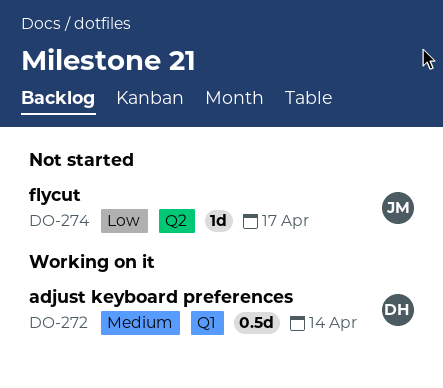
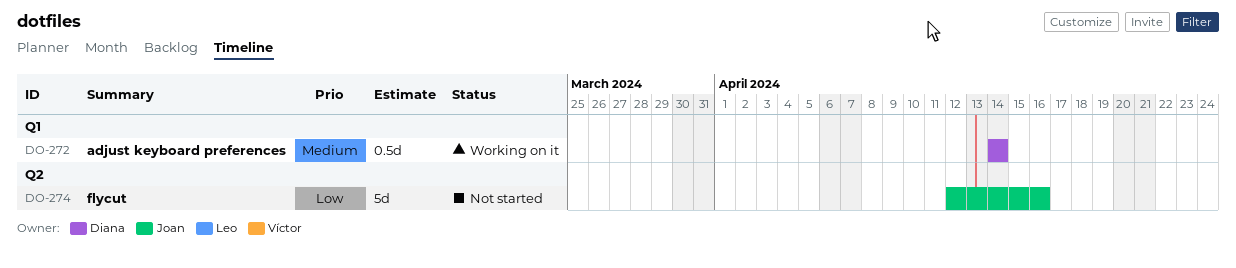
DO-274, estimate: 1d -> 5d
DO-274, due: Apr 17 -> Apr 16

